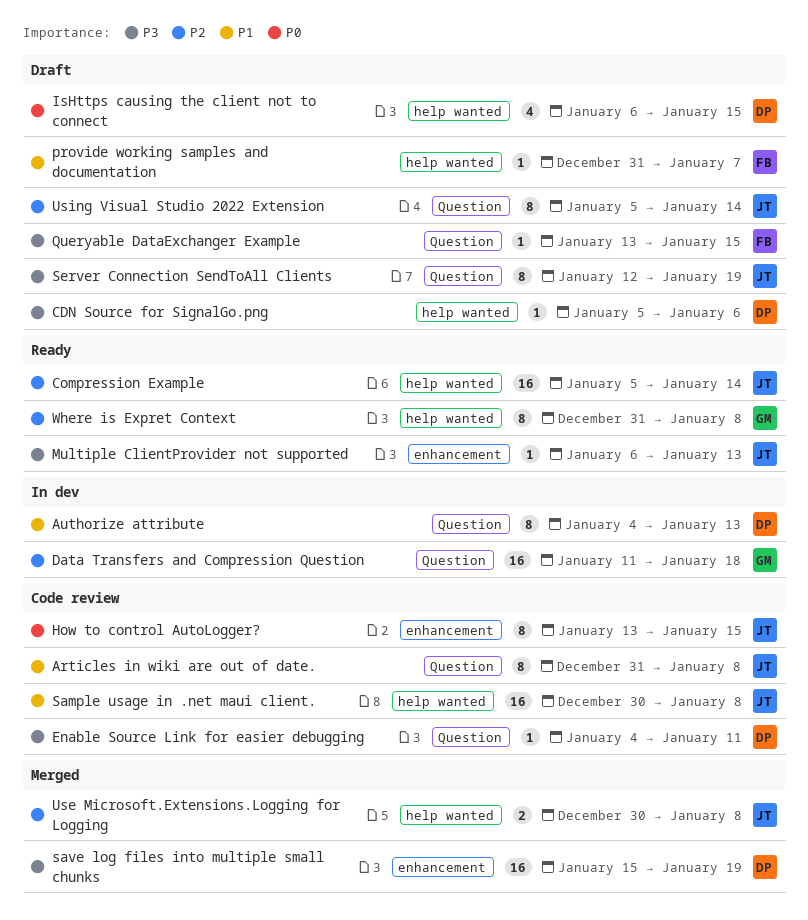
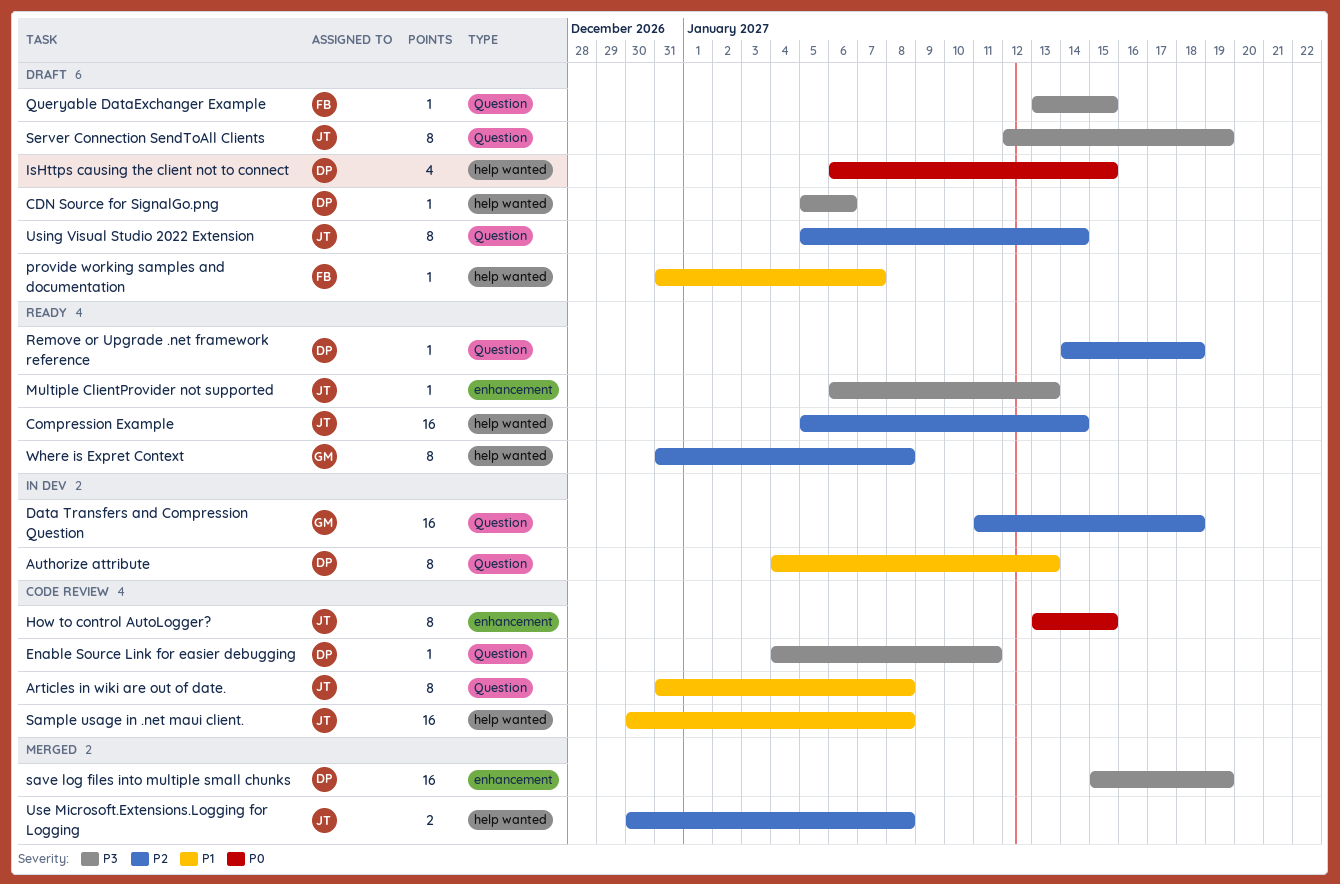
Remove or Upgrade .net framework reference: none -> present

